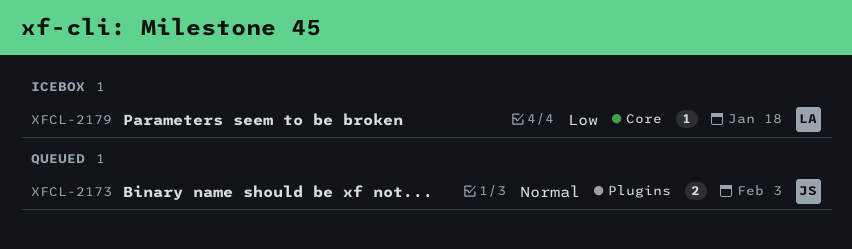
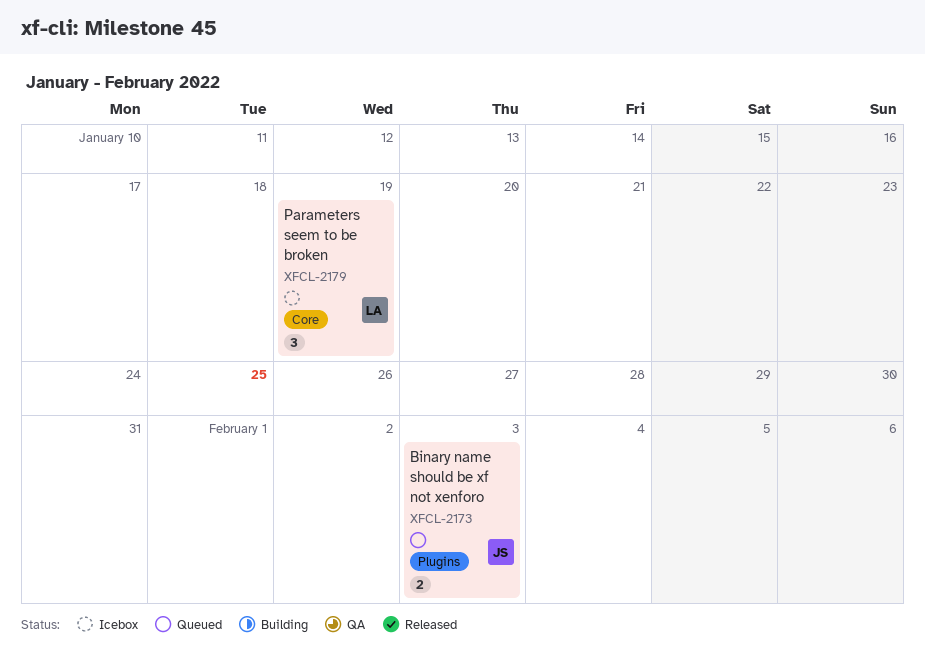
XFCL-2179, estimate: 1 -> 3
XFCL-2179, due: Jan 18 -> Jan 19

